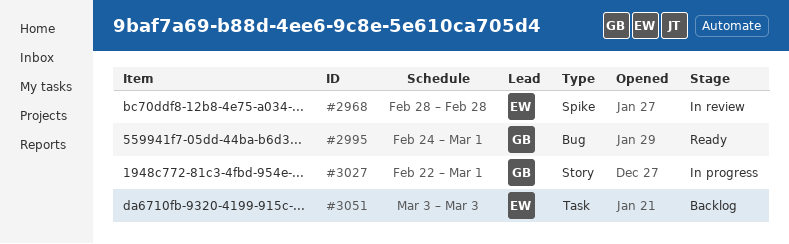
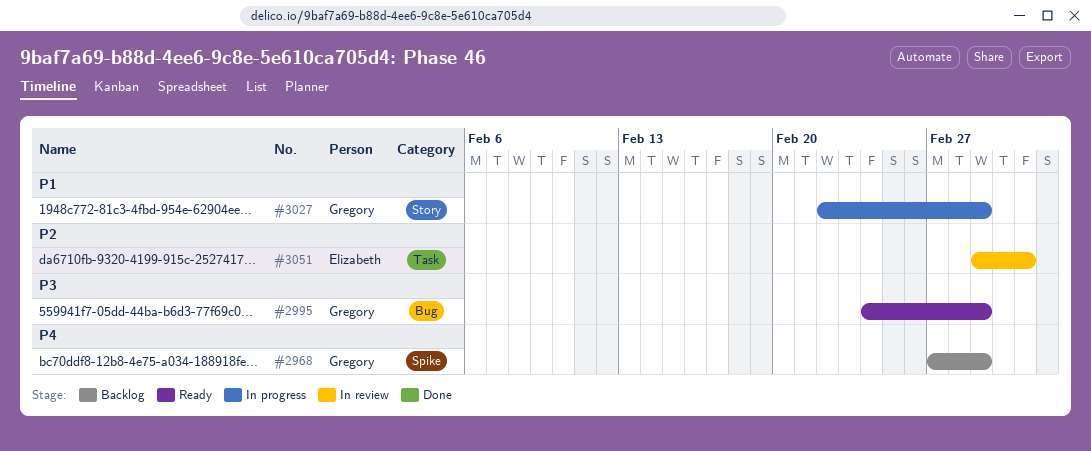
#2968, status: In review -> Backlog
#2968, owner: Elizabeth -> Gregory
#2968, start: Feb 28 -> Feb 27
#2968, due: Feb 28 -> Mar 1
#3051, status: Backlog -> In review
#3051, start: Mar 3 -> Mar 1

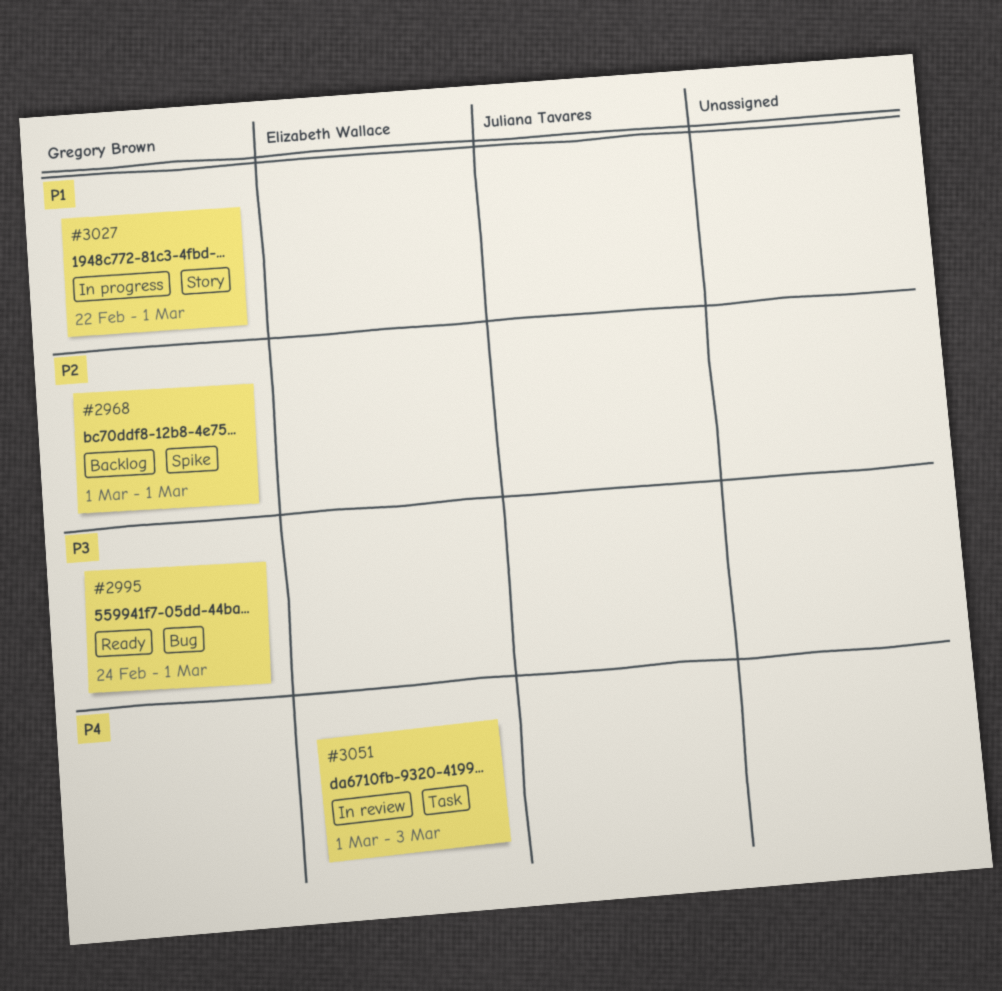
#2968, priority: P4 -> P2
#2968, start: Feb 27 -> Mar 1
#3051, priority: P2 -> P4

